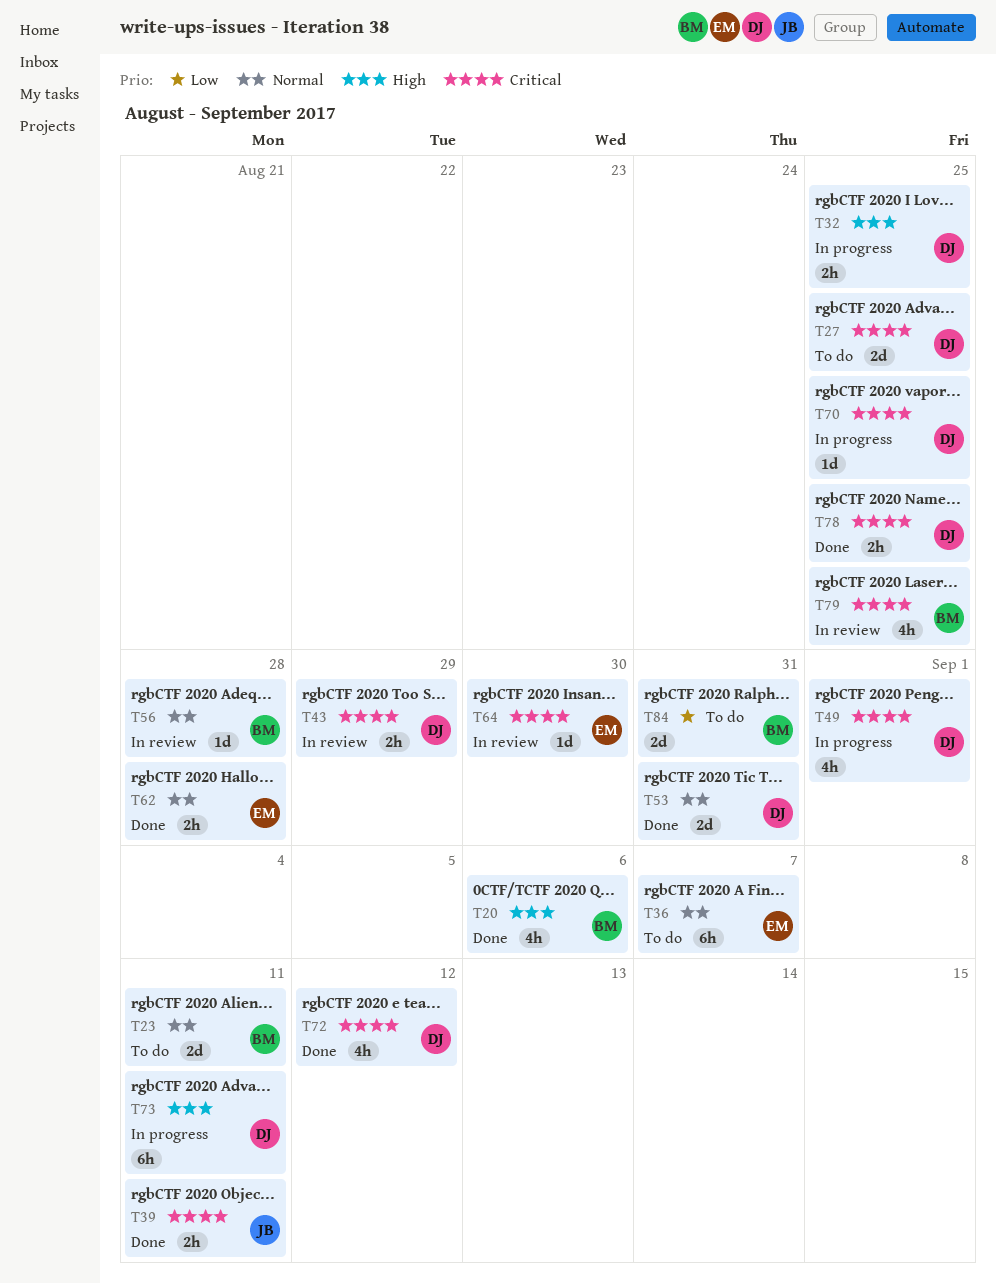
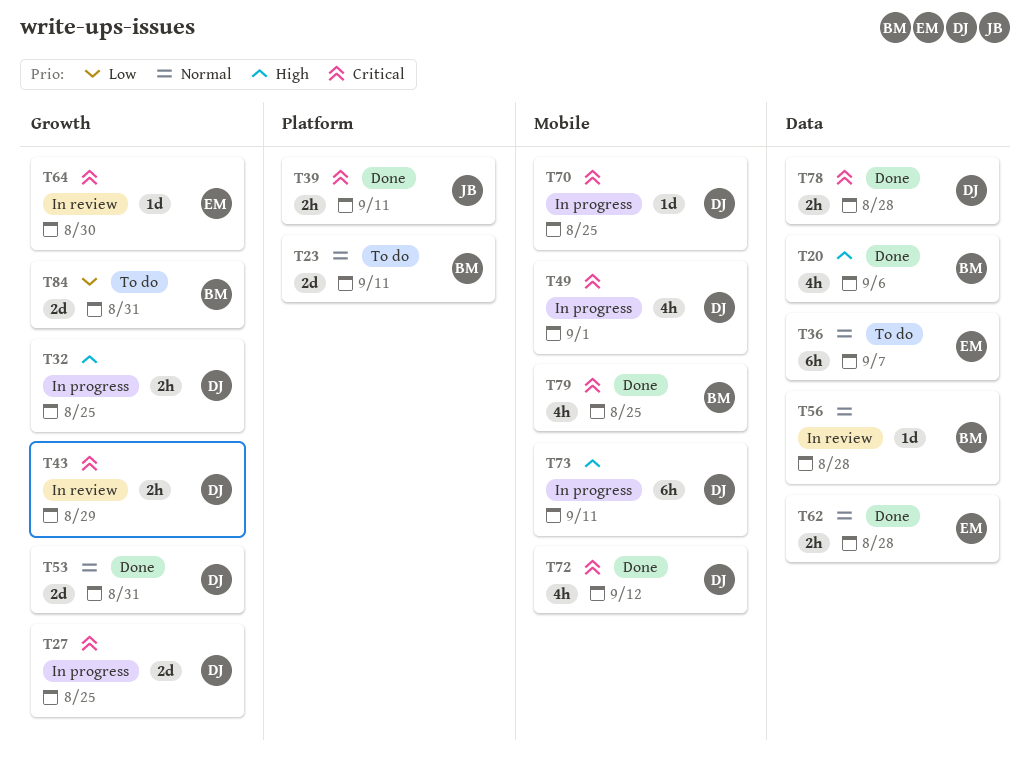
T27, status: To do -> In progress
T78, due: Aug 25 -> Aug 28
T79, status: In review -> Done

